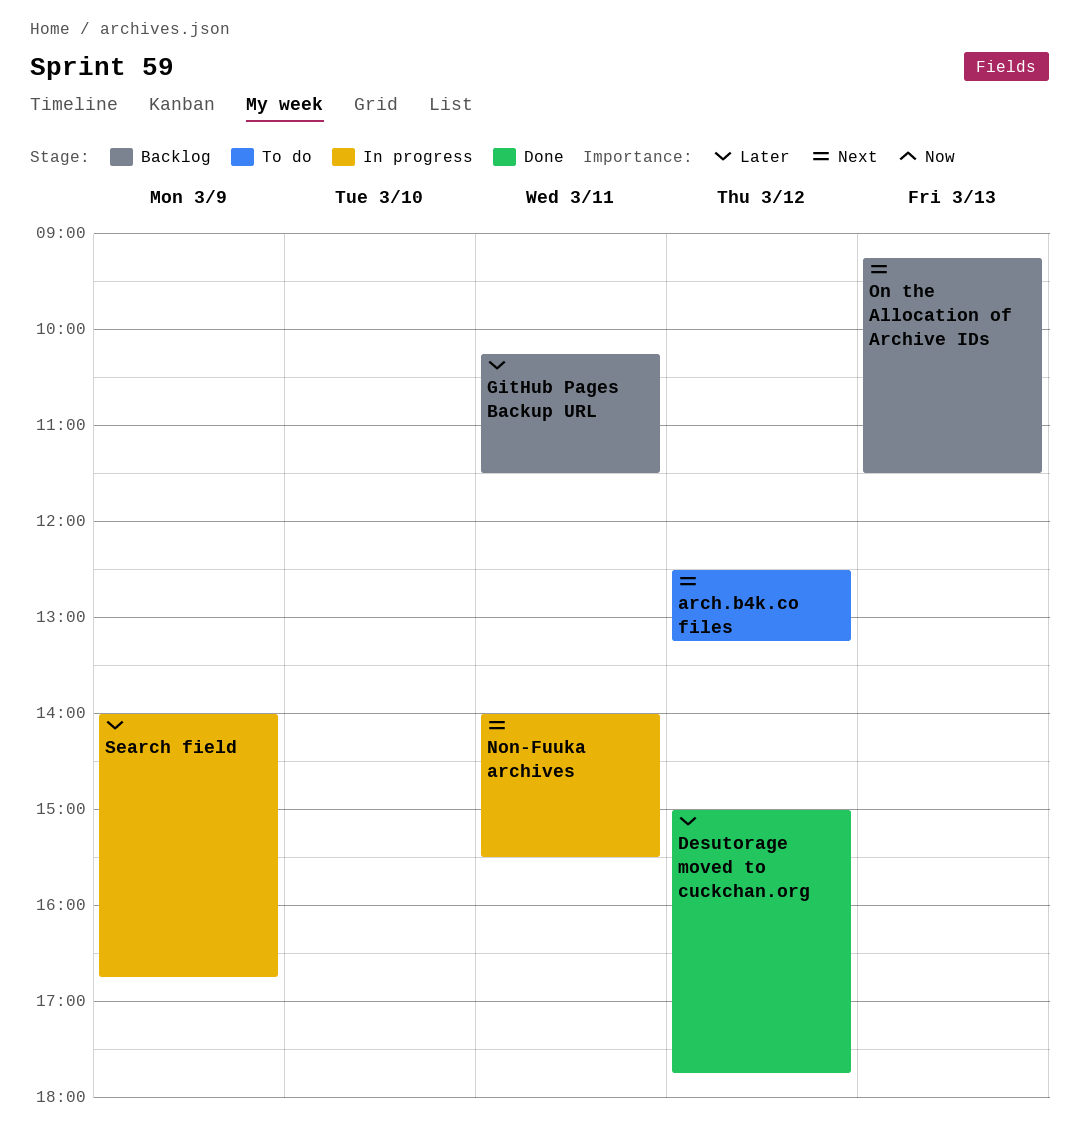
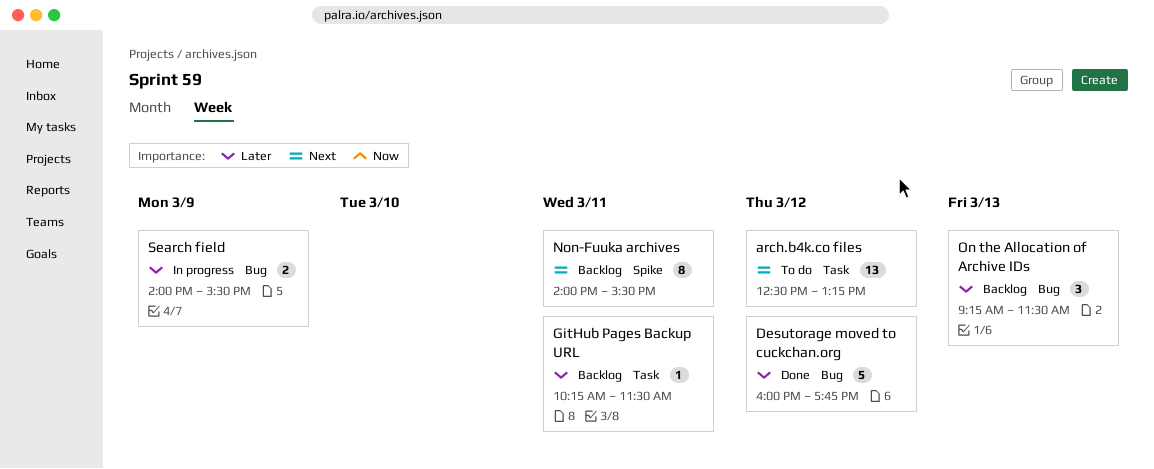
Desutorage moved to cuckchan.org, begins: 15:00 -> 16:00
Non-Fuuka archives, status: In progress -> Backlog
On the Allocation of Archive IDs, priority: Next -> Later
Search field, ends: 16:45 -> 15:30

